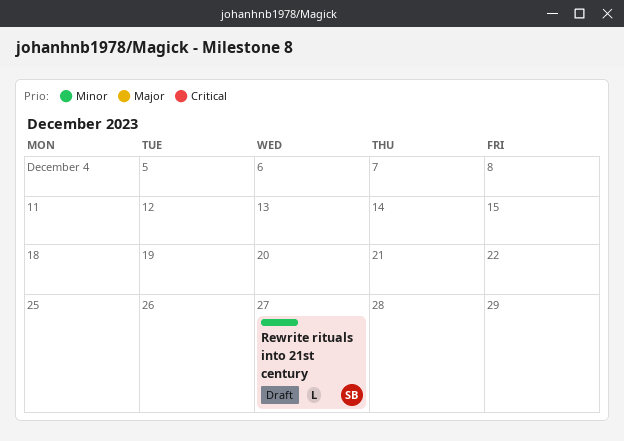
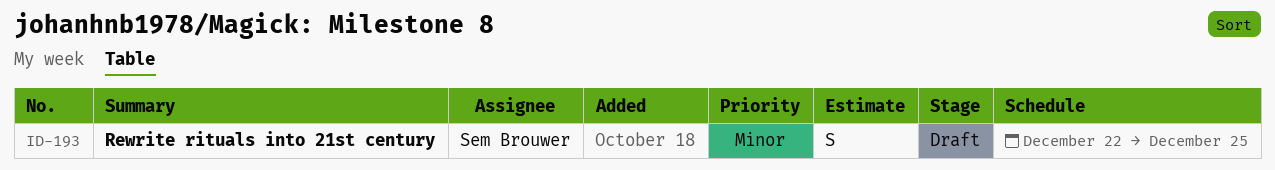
Rewrite rituals into 21st century, estimate: L -> S
Rewrite rituals into 21st century, due: Dec 27 -> Dec 25

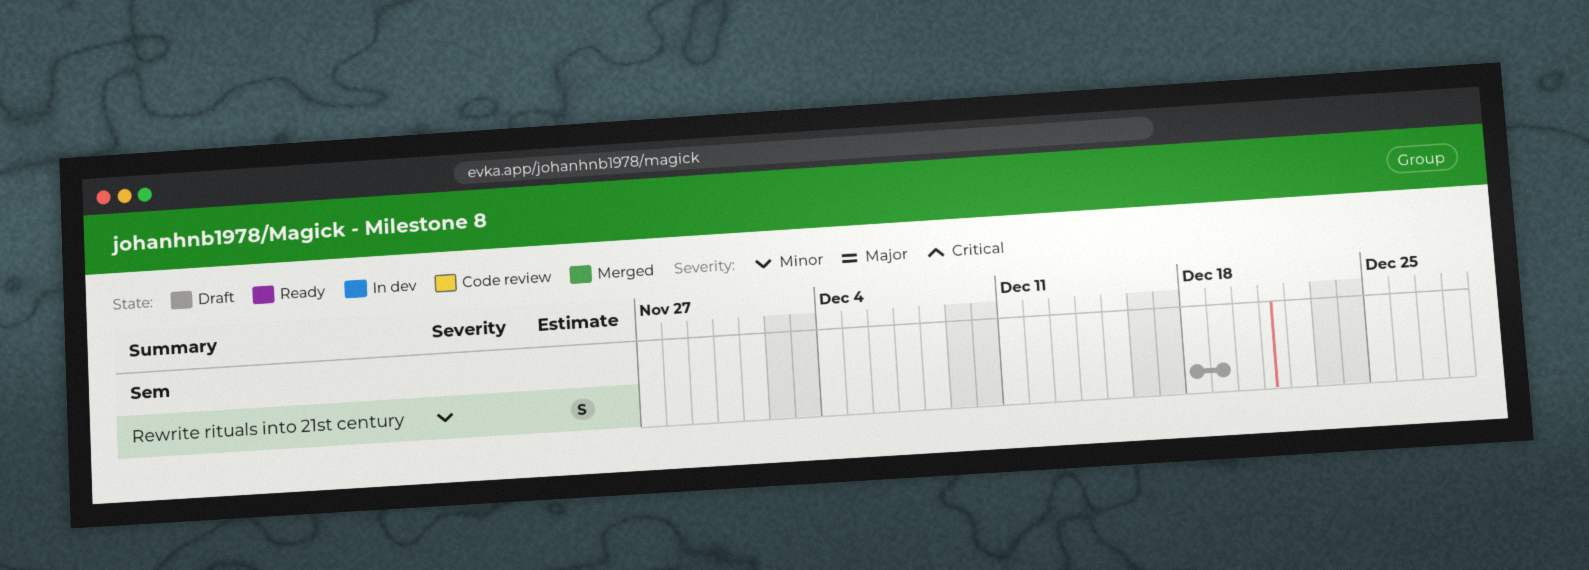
Rewrite rituals into 21st century, start: Dec 22 -> Dec 18
Rewrite rituals into 21st century, due: Dec 25 -> Dec 19

